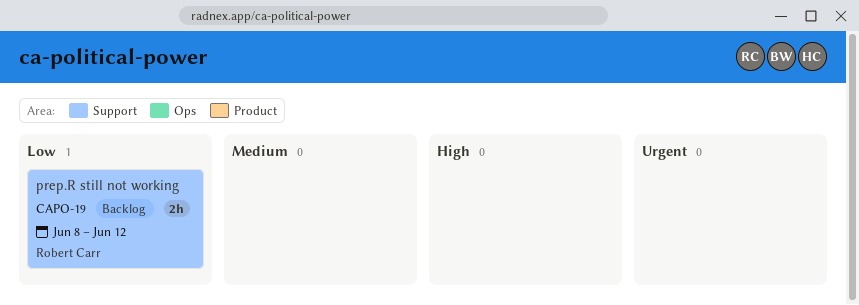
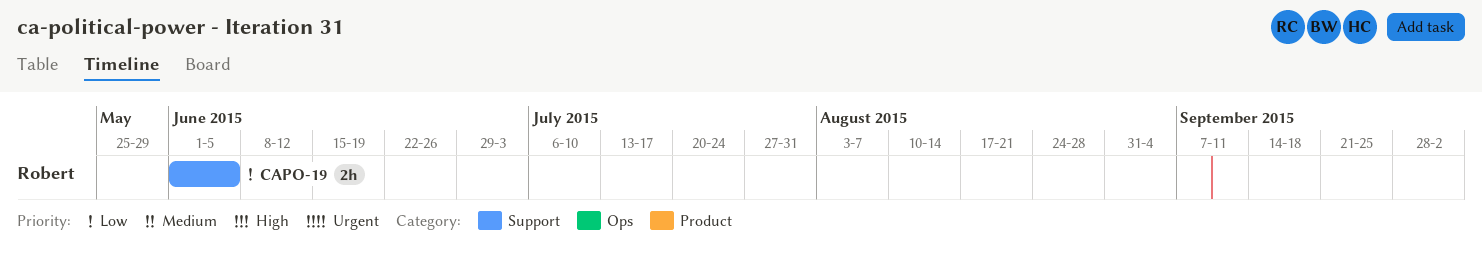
CAPO-19, start: Jun 8 -> Jun 1
CAPO-19, due: Jun 12 -> Jun 5

